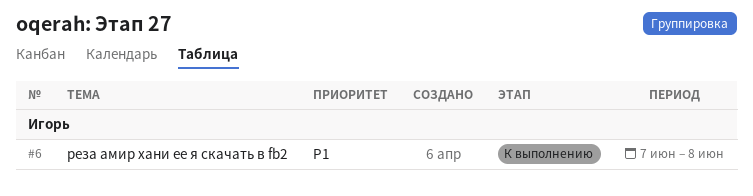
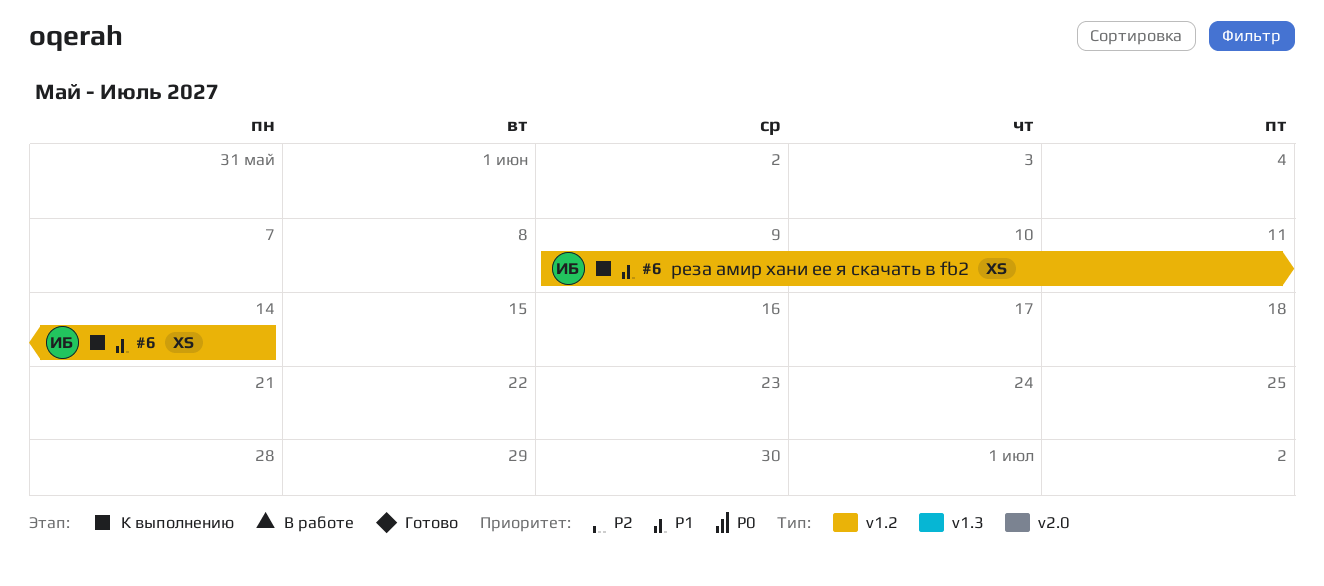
#6, start: Jun 7 -> Jun 9
#6, due: Jun 8 -> Jun 14

